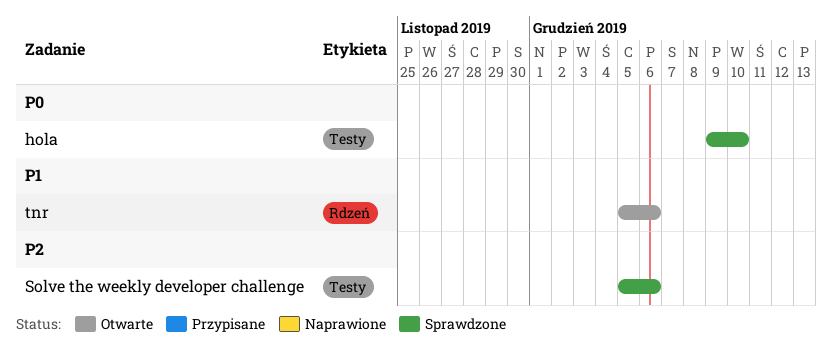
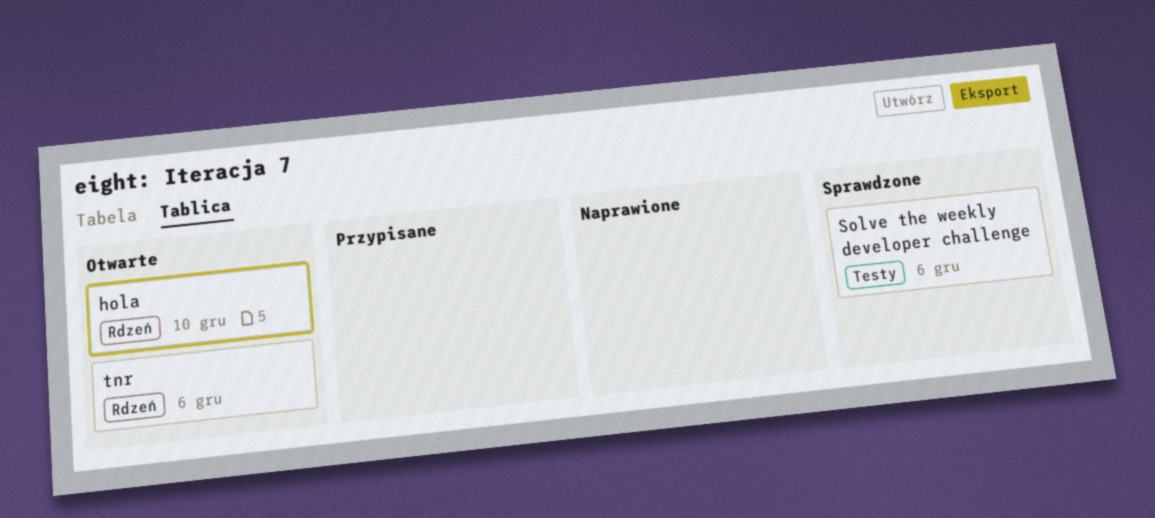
hola, status: Sprawdzone -> Otwarte
hola, label: Testy -> Rdzeń

